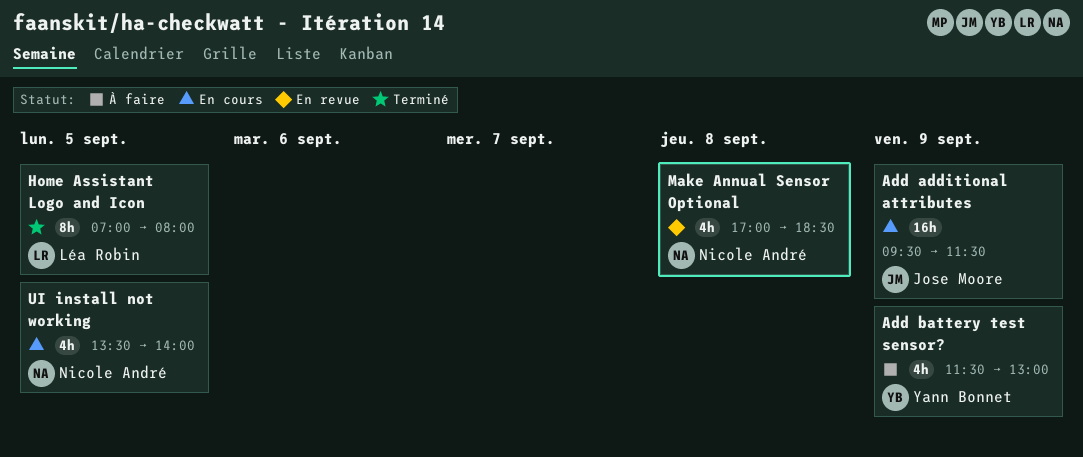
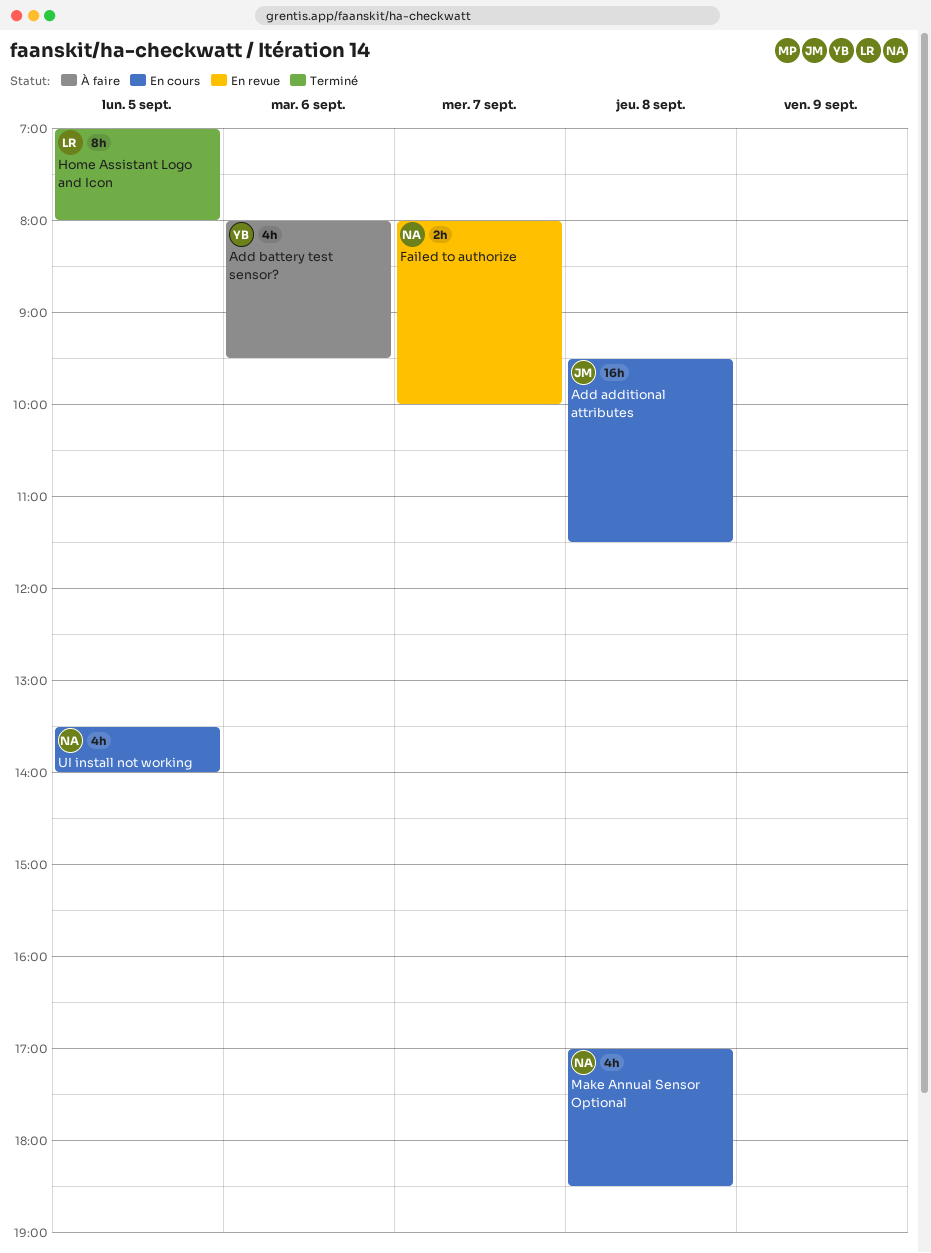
Add additional attributes, day: Sep 9 -> Sep 8
Add battery test sensor?, day: Sep 9 -> Sep 6
Add battery test sensor?, begins: 11:30 -> 08:00
Add battery test sensor?, ends: 13:00 -> 09:30
Failed to authorize: none -> present
Make Annual Sensor Optional, status: En revue -> En cours

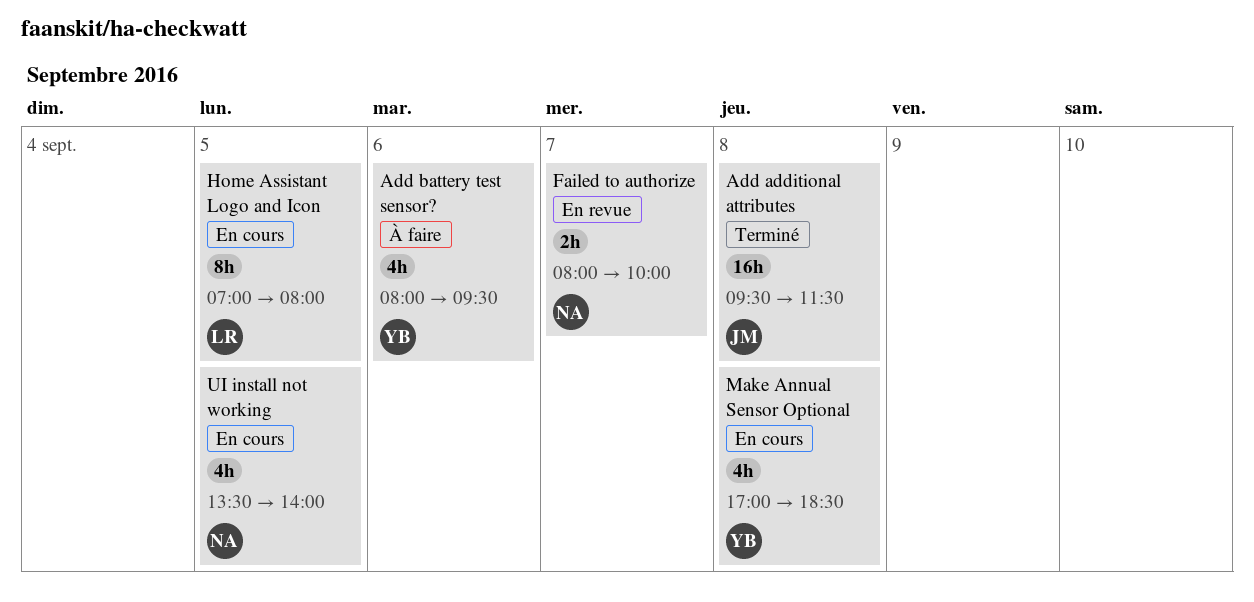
Add additional attributes, status: En cours -> Terminé
Home Assistant Logo and Icon, status: Terminé -> En cours
Make Annual Sensor Optional, owner: NA -> YB

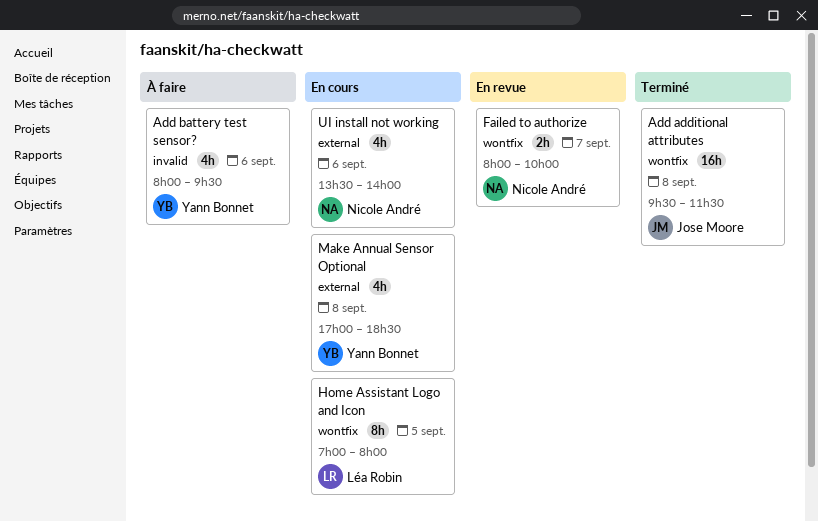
UI install not working, day: Sep 5 -> Sep 6

